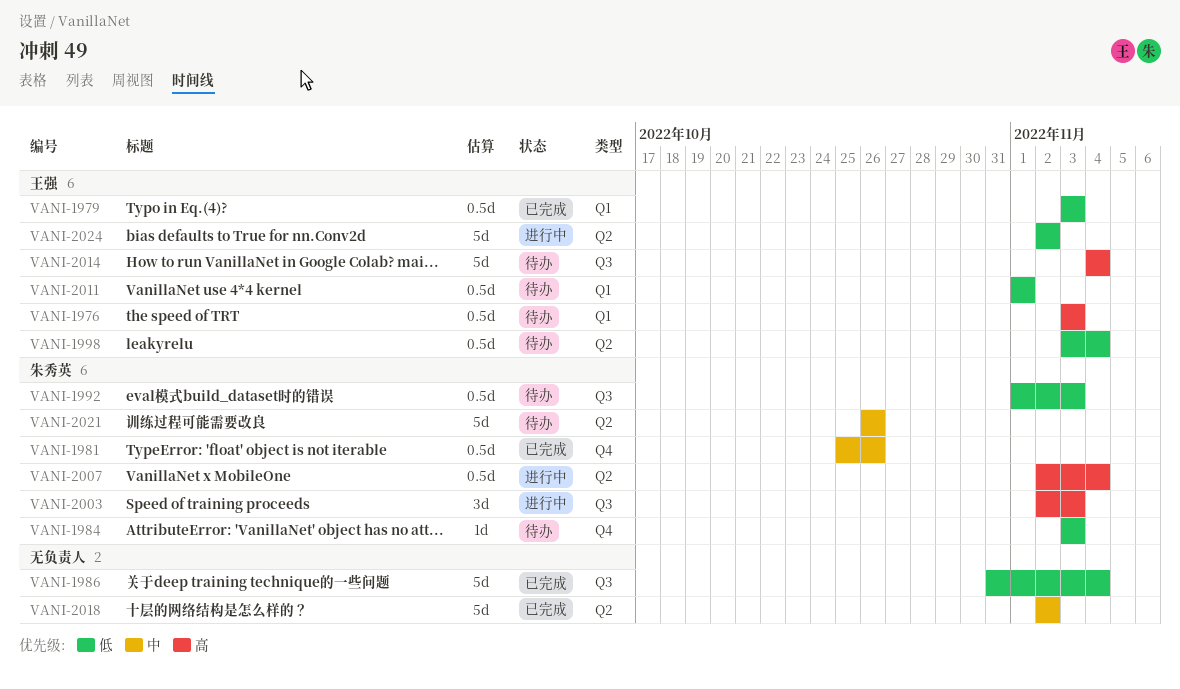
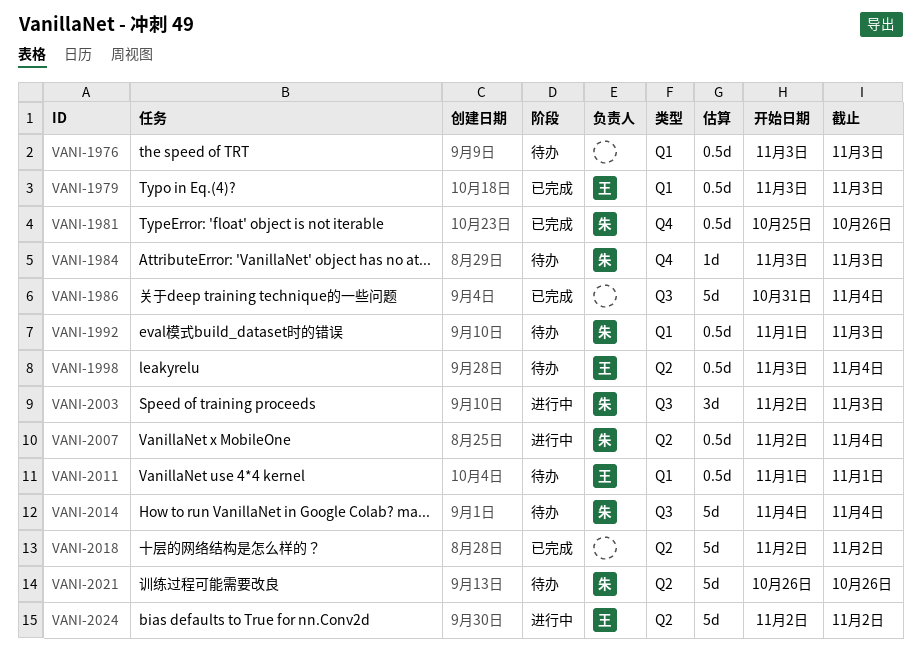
VANI-1976, owner: 王强 -> none
VANI-1992, label: Q3 -> Q1
VANI-2014, owner: 王强 -> 朱秀英

